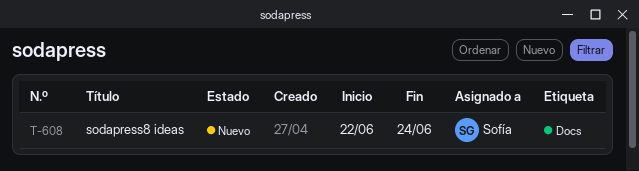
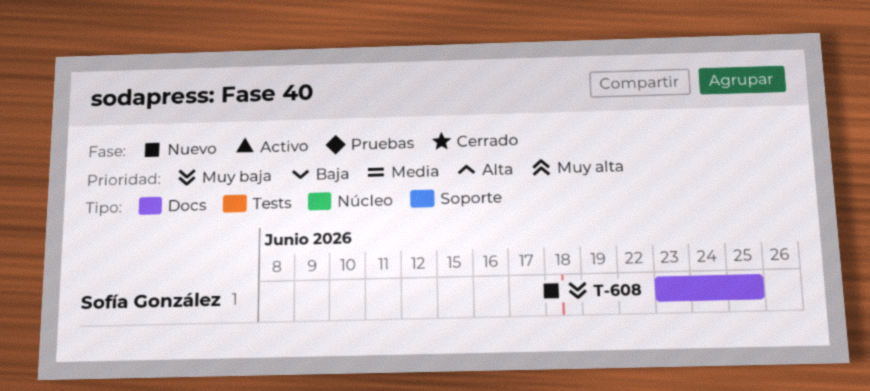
T-608, start: Jun 22 -> Jun 23
T-608, due: Jun 24 -> Jun 25

